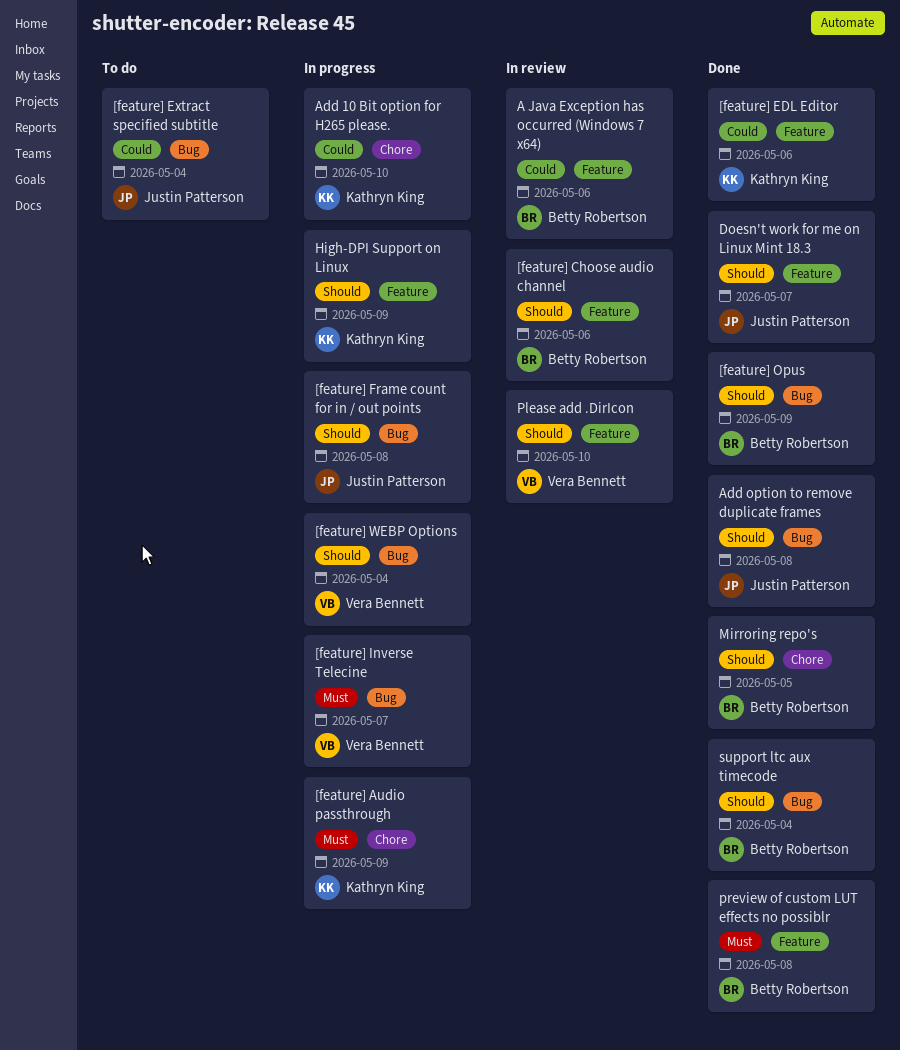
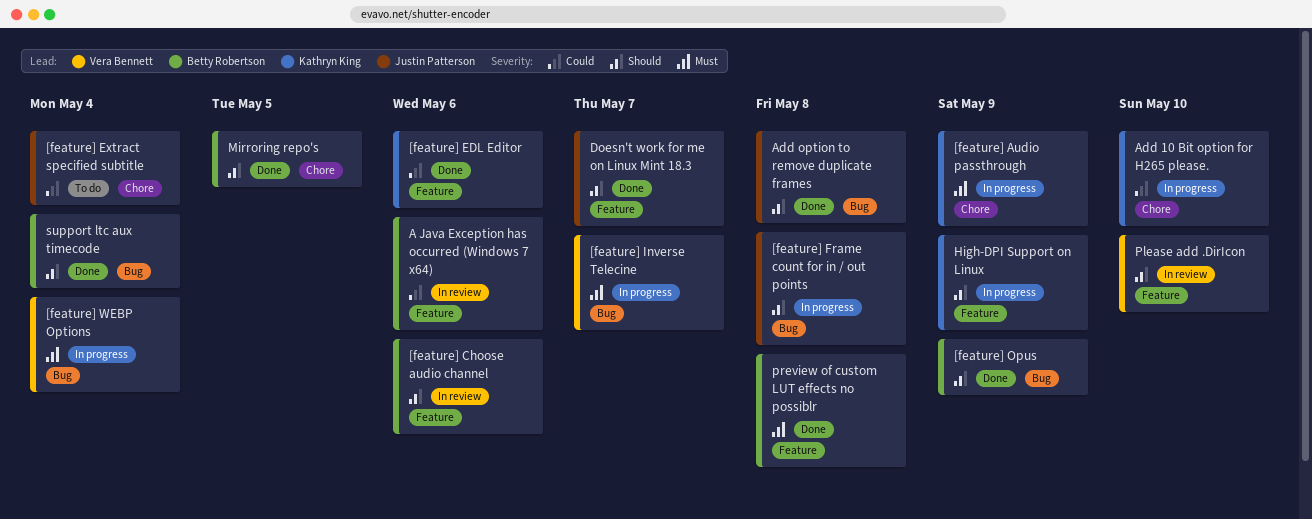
[feature] Extract specified subtitle, label: Bug -> Chore
[feature] WEBP Options, priority: Should -> Must

